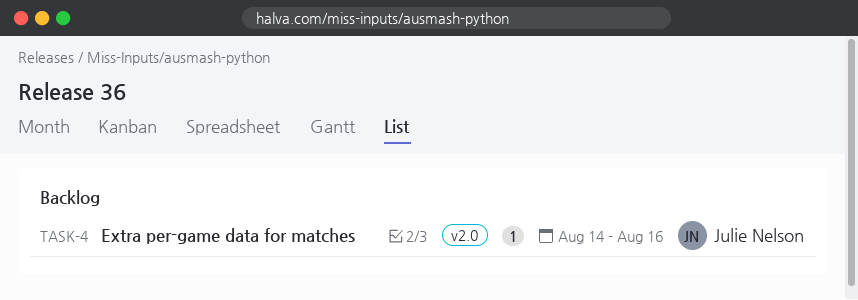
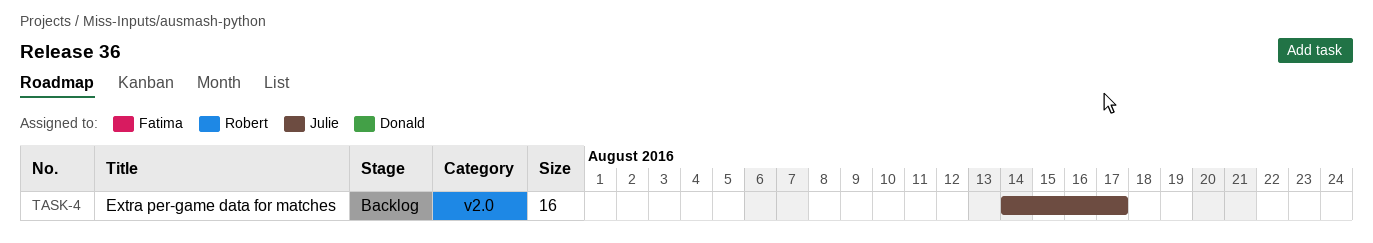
TASK-4, estimate: 1 -> 16
TASK-4, due: Aug 16 -> Aug 17

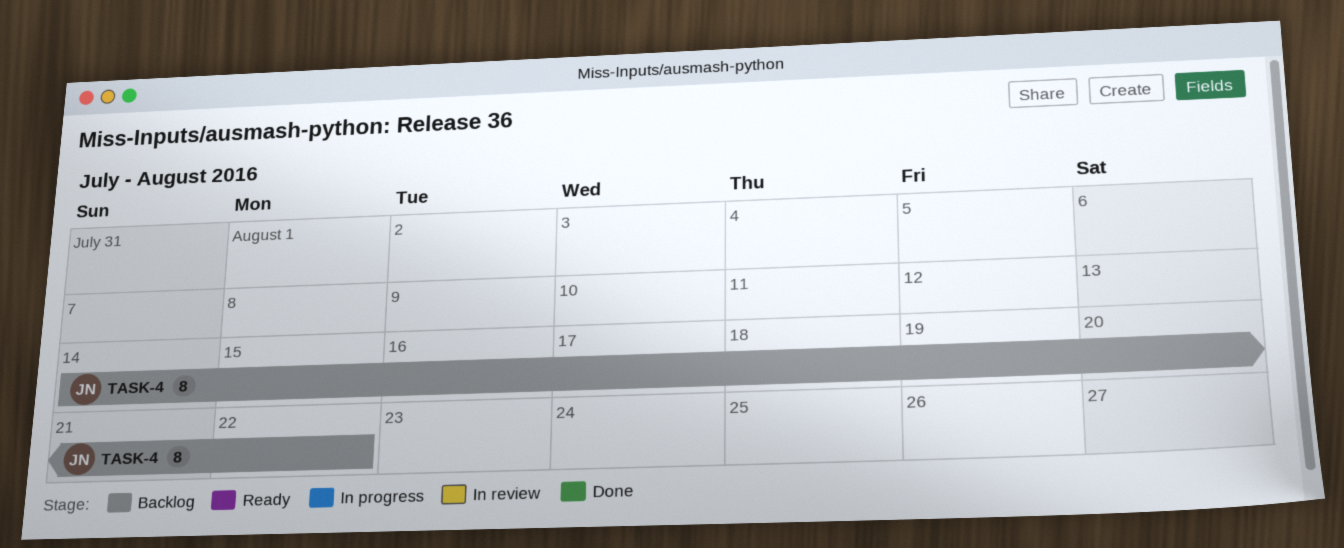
TASK-4, estimate: 16 -> 8
TASK-4, due: Aug 17 -> Aug 22

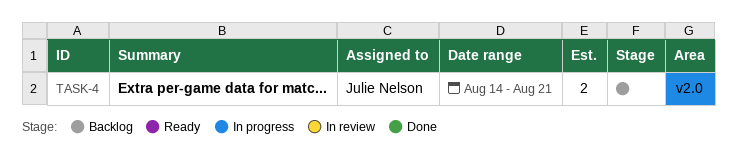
TASK-4, estimate: 8 -> 2
TASK-4, due: Aug 22 -> Aug 21

